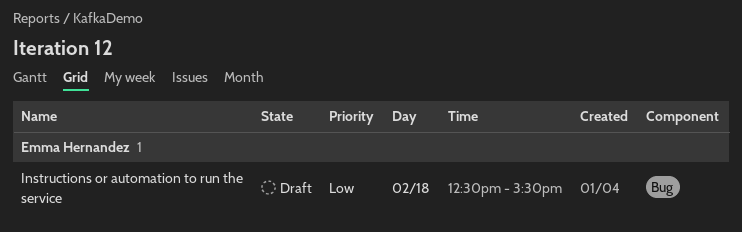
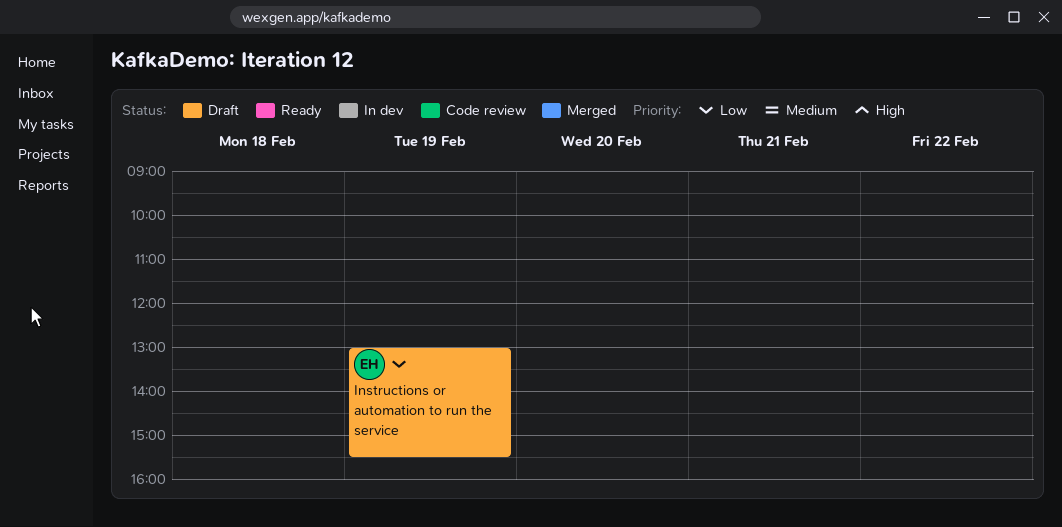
Instructions or automation to run the service, day: Feb 18 -> Feb 19
Instructions or automation to run the service, begins: 12:30 -> 13:00

